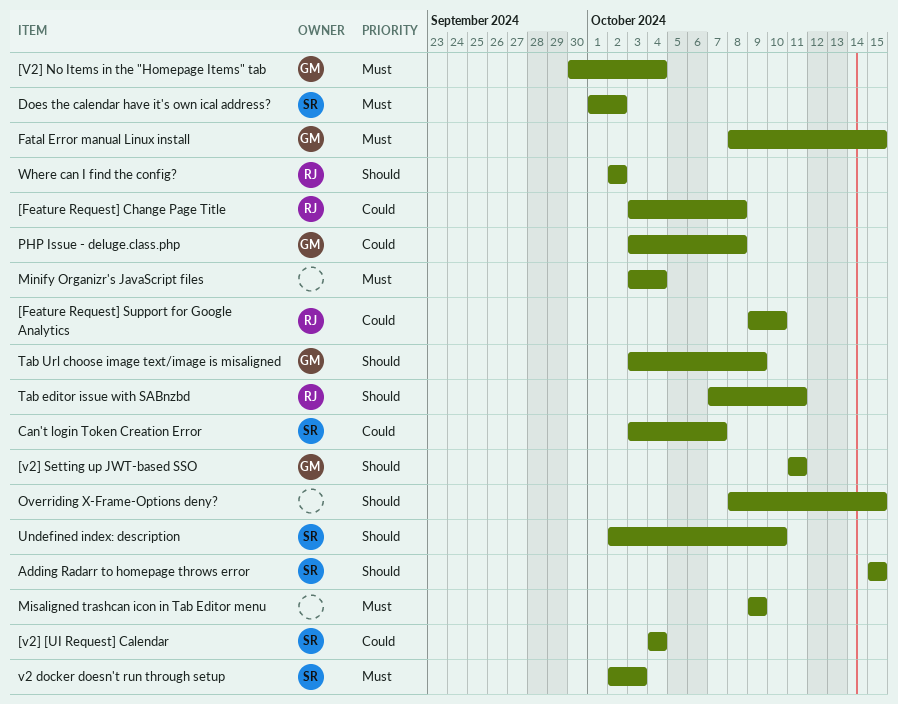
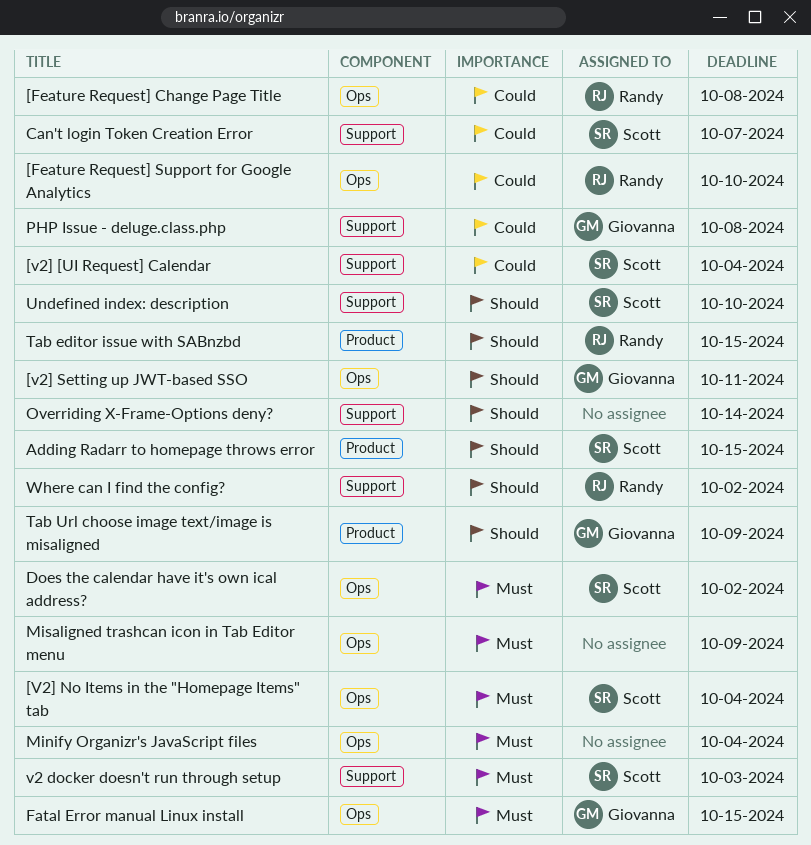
[V2] No Items in the "Homepage Items" tab, owner: Giovanna -> Scott
Overriding X-Frame-Options deny?, due: Oct 15 -> Oct 14
Tab editor issue with SABnzbd, due: Oct 11 -> Oct 15

